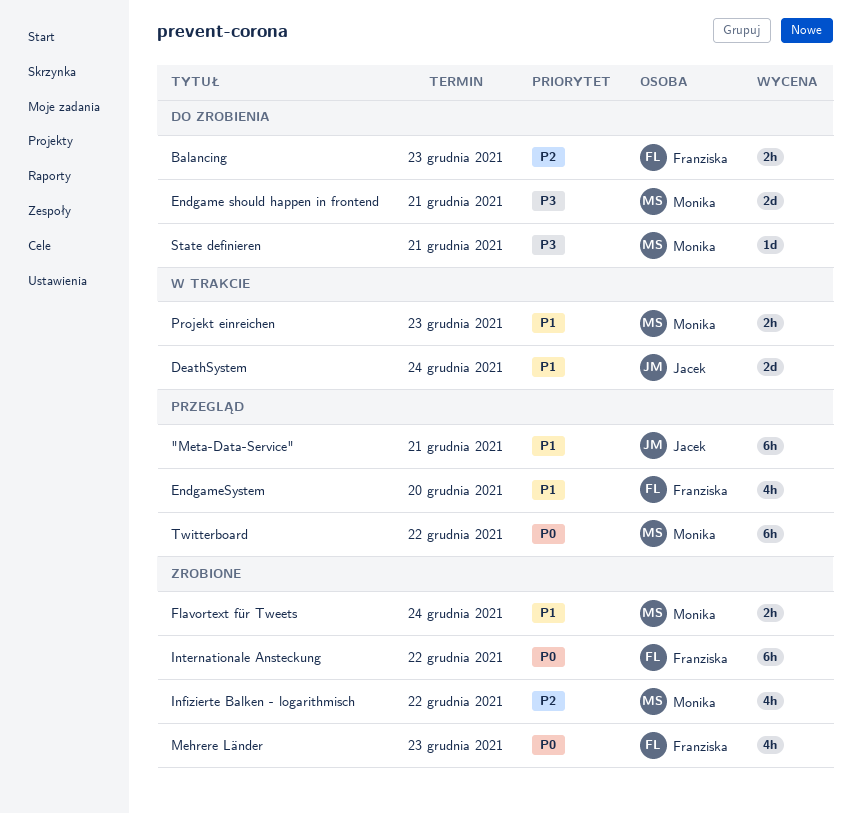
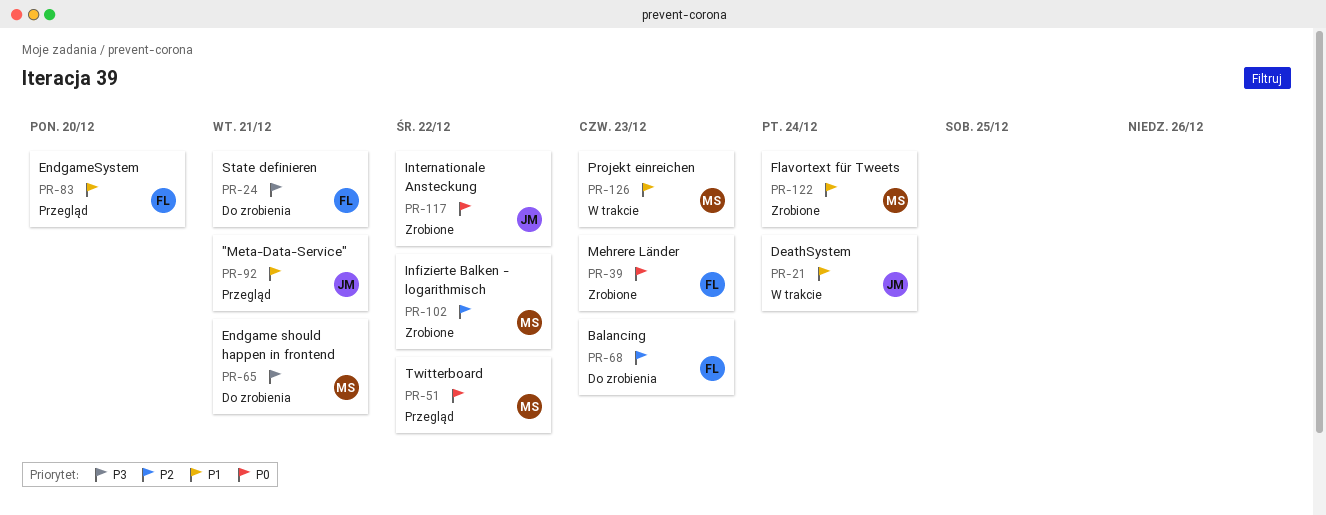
Internationale Ansteckung, owner: Franziska -> Jacek
State definieren, owner: Monika -> Franziska

